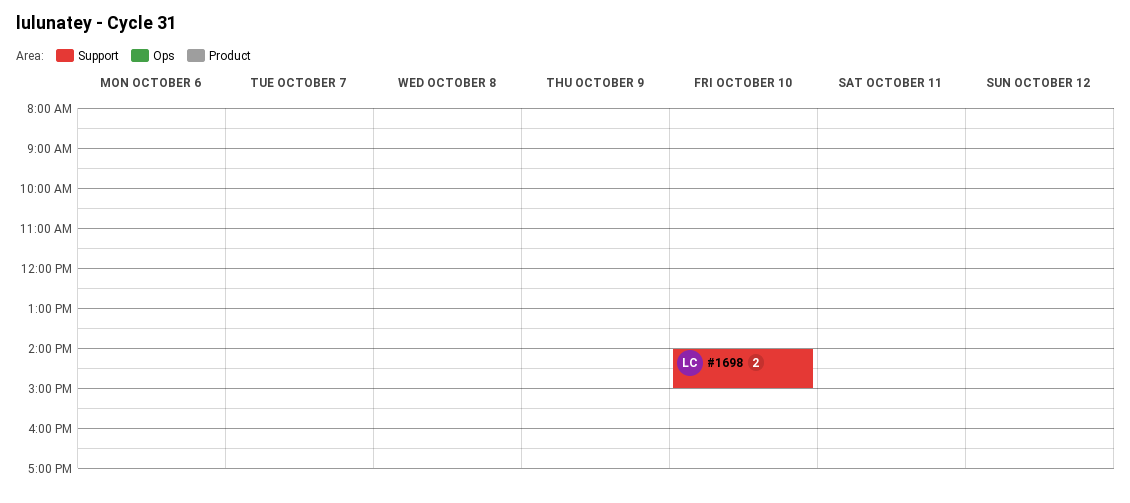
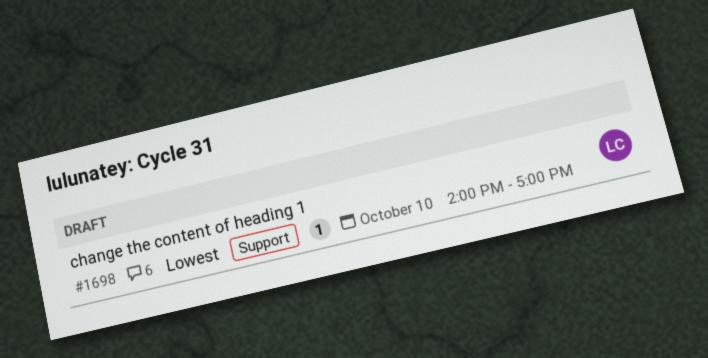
#1698, estimate: 2 -> 1
#1698, ends: 15:00 -> 17:00

